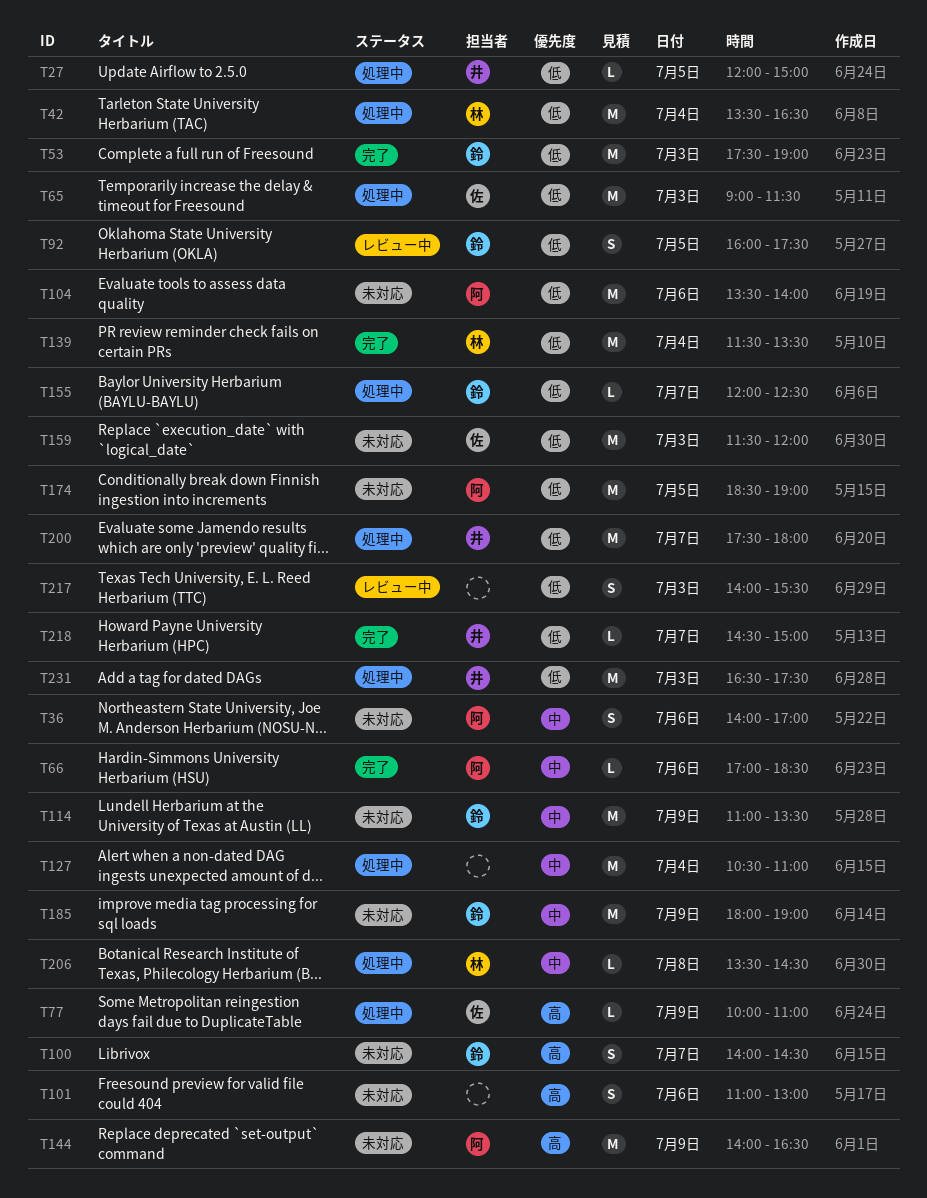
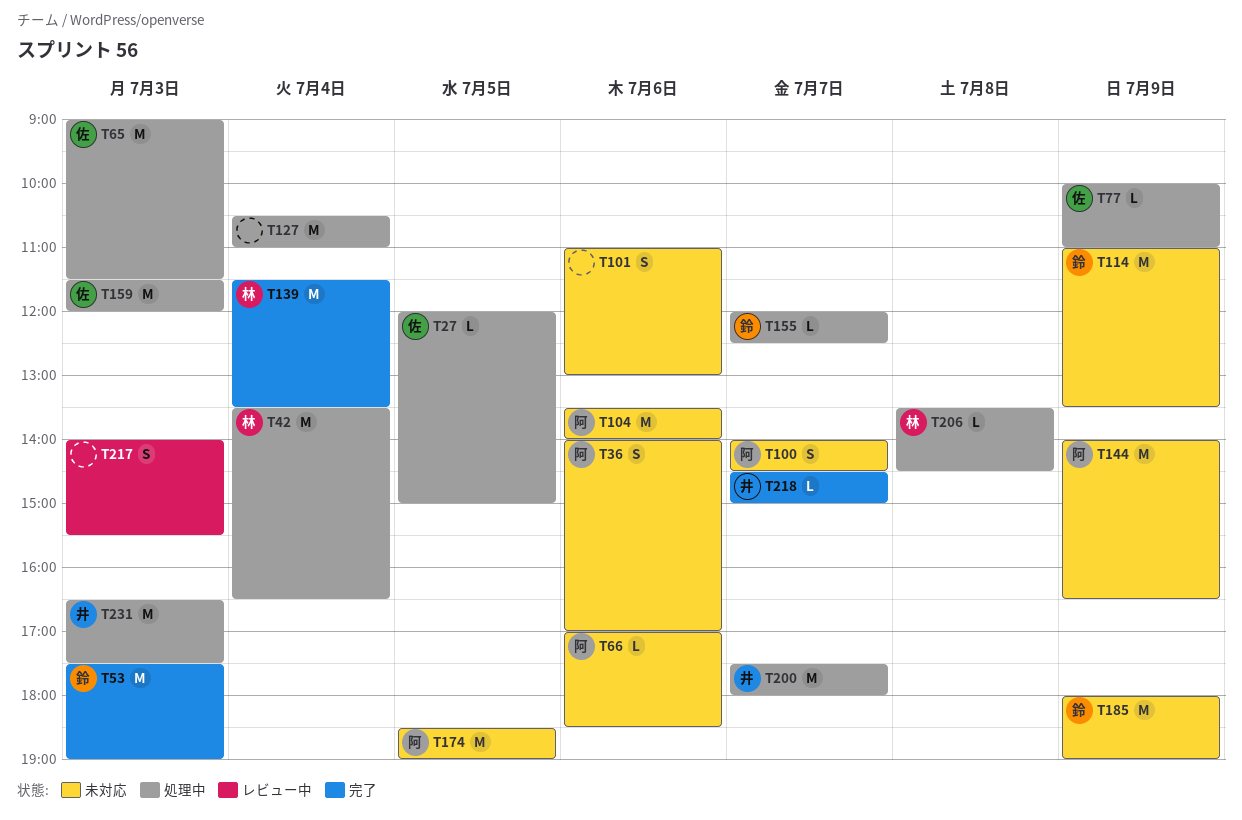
T27, owner: 井 -> 佐
T66, status: 完了 -> 未対応
T92: present -> none
T100, owner: 鈴 -> 阿
T159, status: 未対応 -> 処理中

